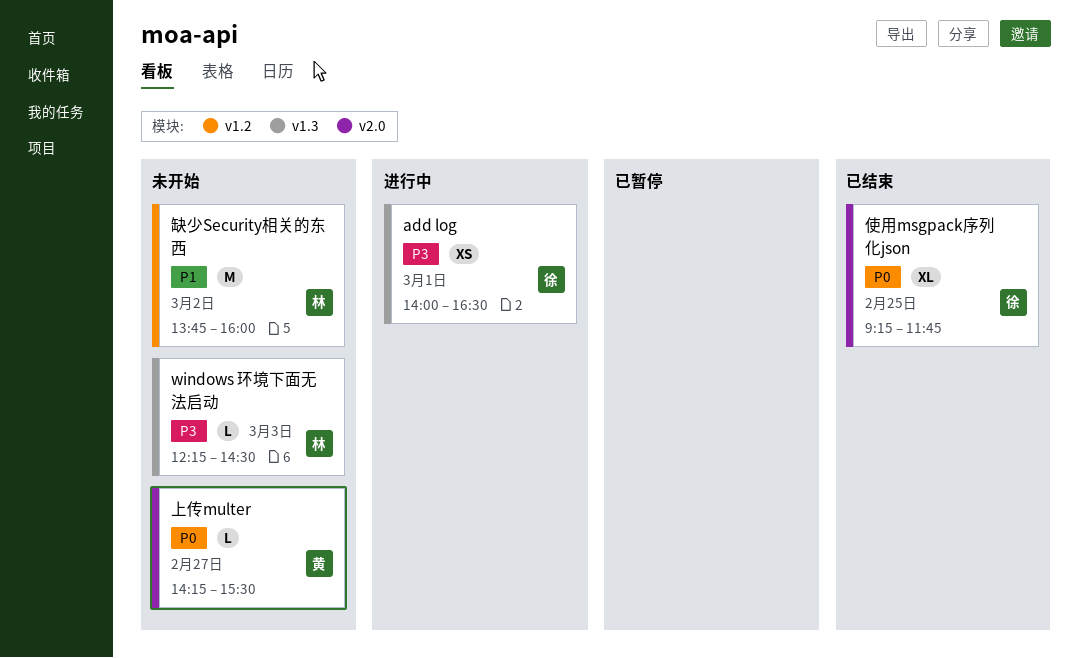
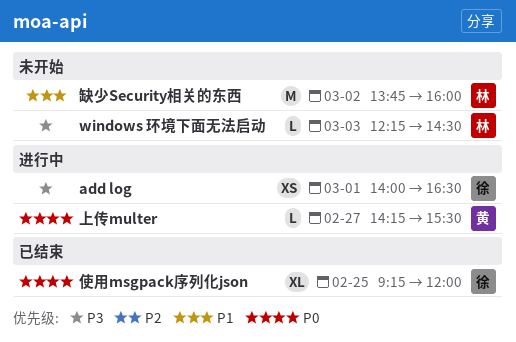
上传multer, status: 未开始 -> 进行中
使用msgpack序列化json, ends: 11:45 -> 12:00

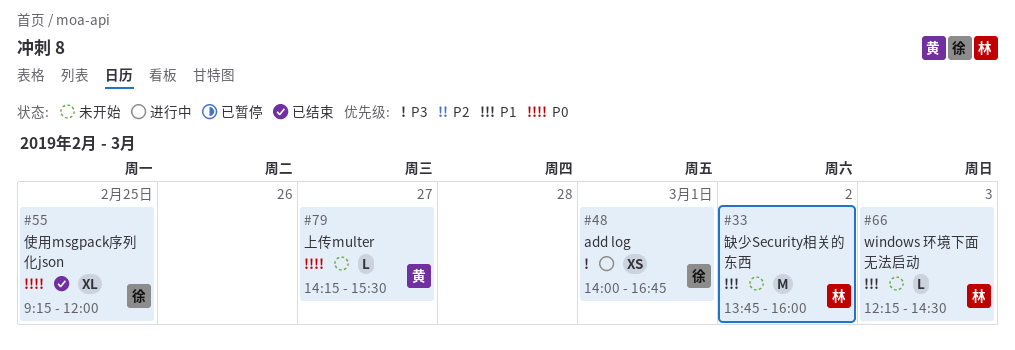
add log, ends: 16:30 -> 16:45
windows 环境下面无法启动, priority: P3 -> P1
上传multer, status: 进行中 -> 未开始

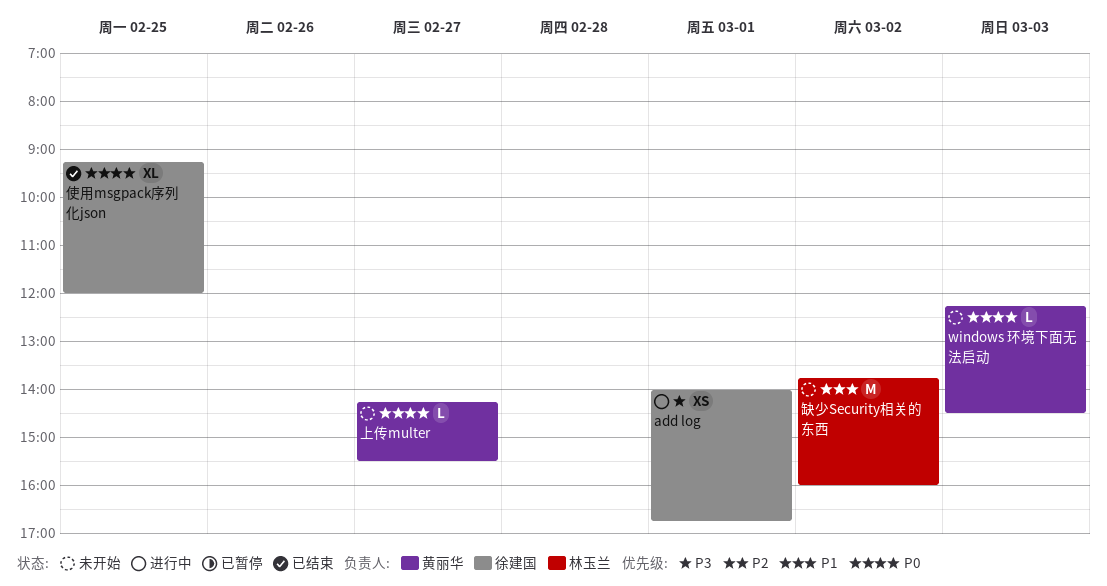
windows 环境下面无法启动, owner: 林玉兰 -> 黄丽华
windows 环境下面无法启动, priority: P1 -> P0

